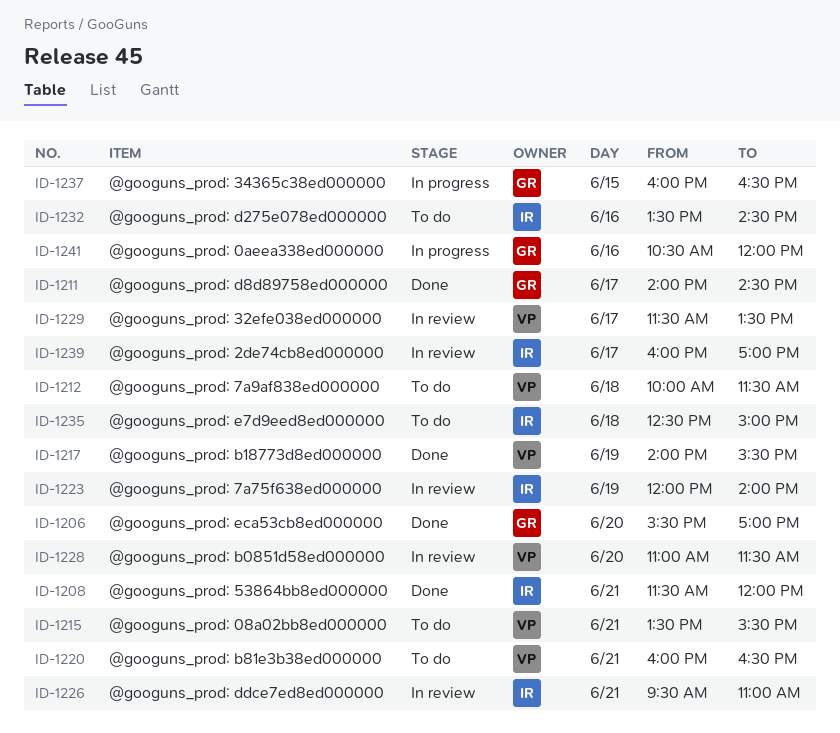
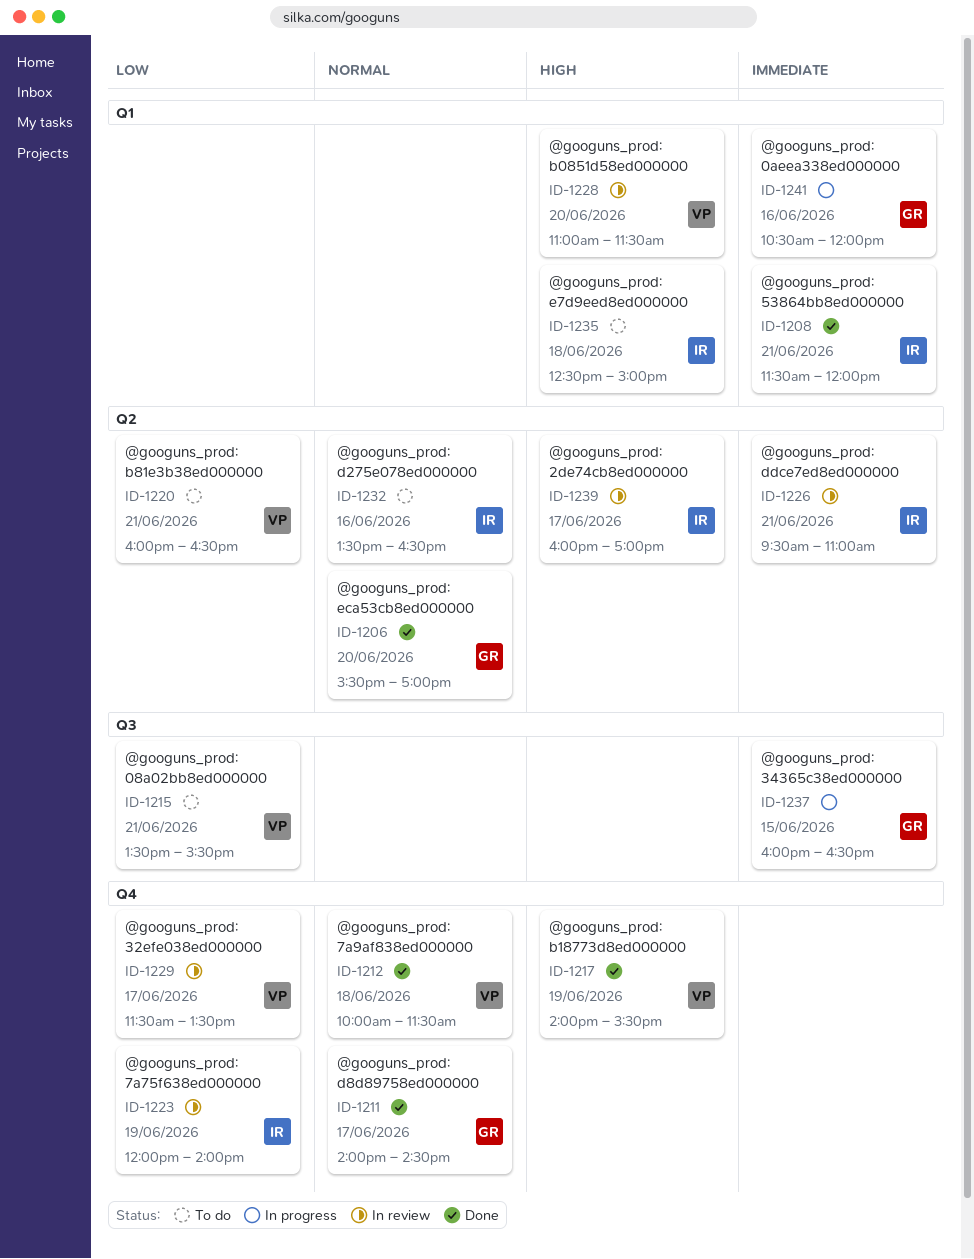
ID-1212, status: To do -> Done
ID-1232, ends: 14:30 -> 16:30

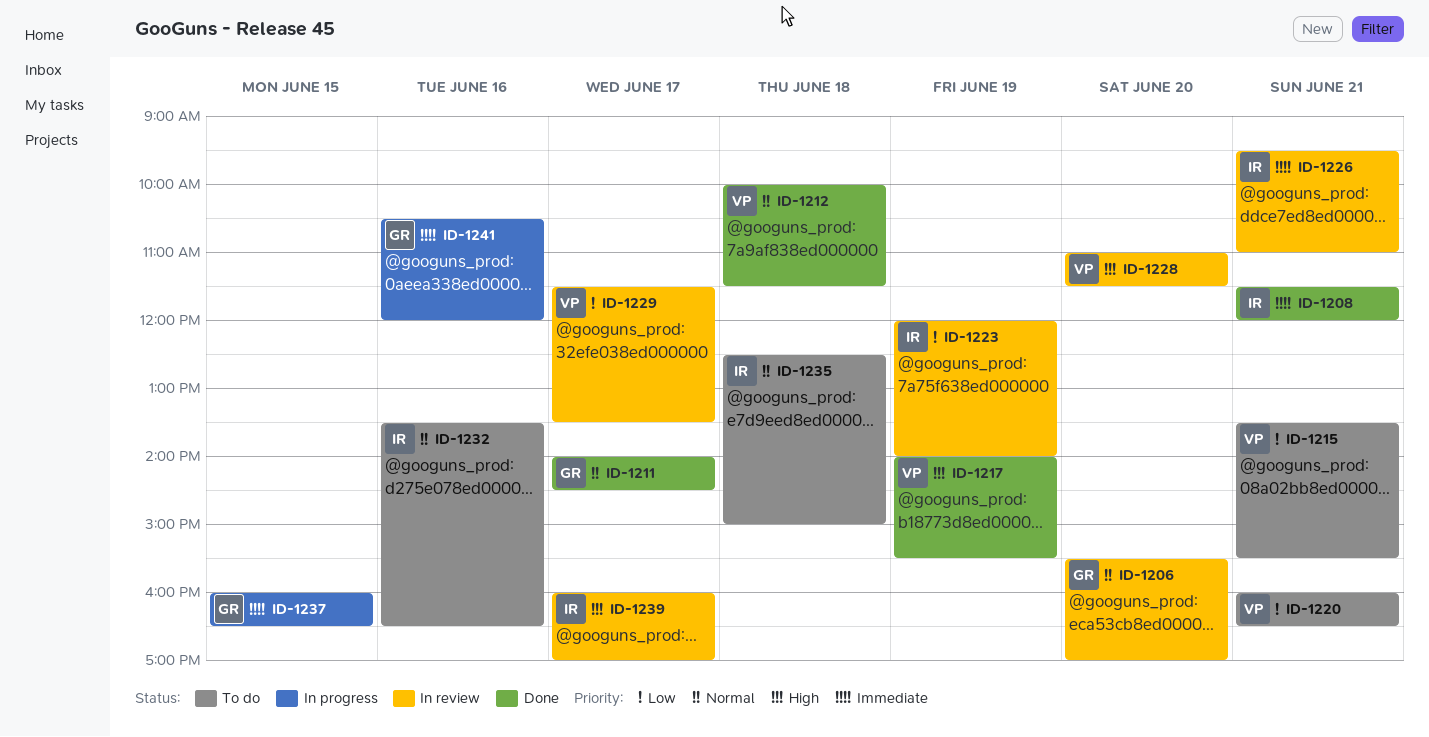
ID-1206, status: Done -> In review
ID-1235, priority: High -> Normal

